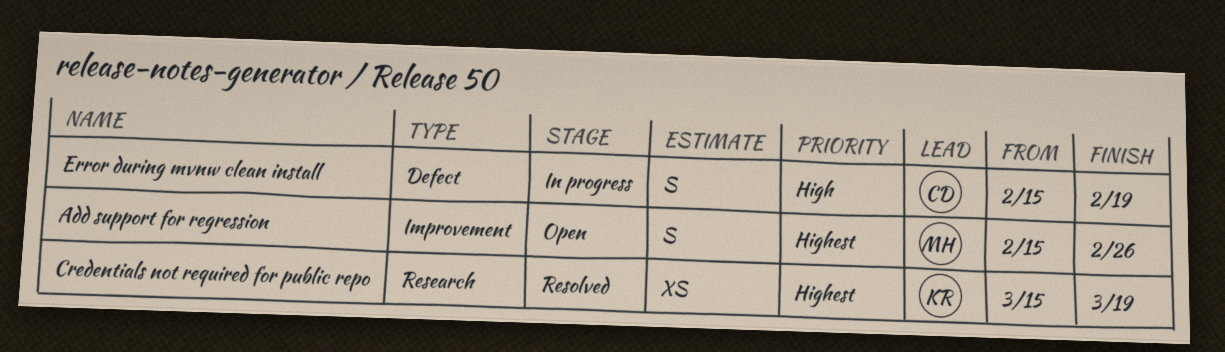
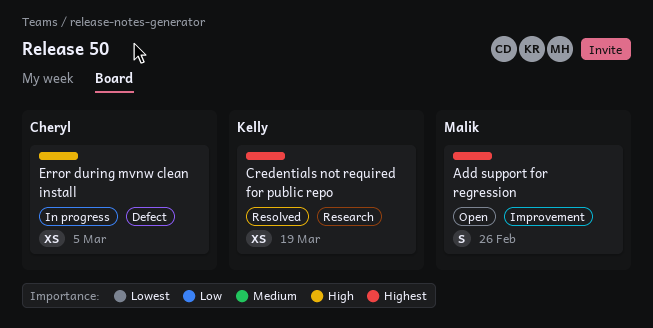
Error during mvnw clean install, estimate: S -> XS
Error during mvnw clean install, due: Feb 19 -> Mar 5

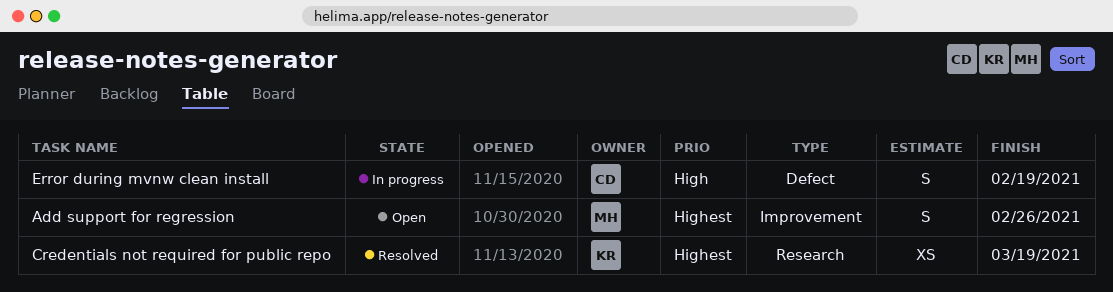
Error during mvnw clean install, estimate: XS -> S
Error during mvnw clean install, due: Mar 5 -> Feb 19

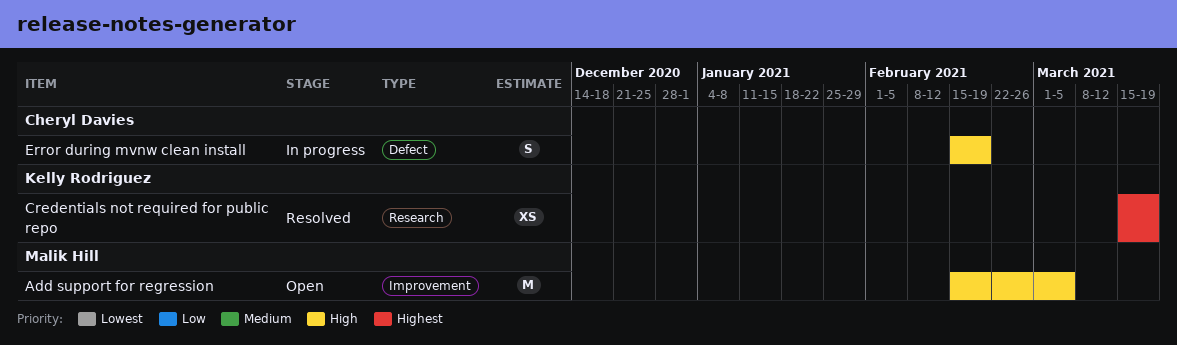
Add support for regression, priority: Highest -> High
Add support for regression, estimate: S -> M
Add support for regression, due: Feb 26 -> Mar 5

